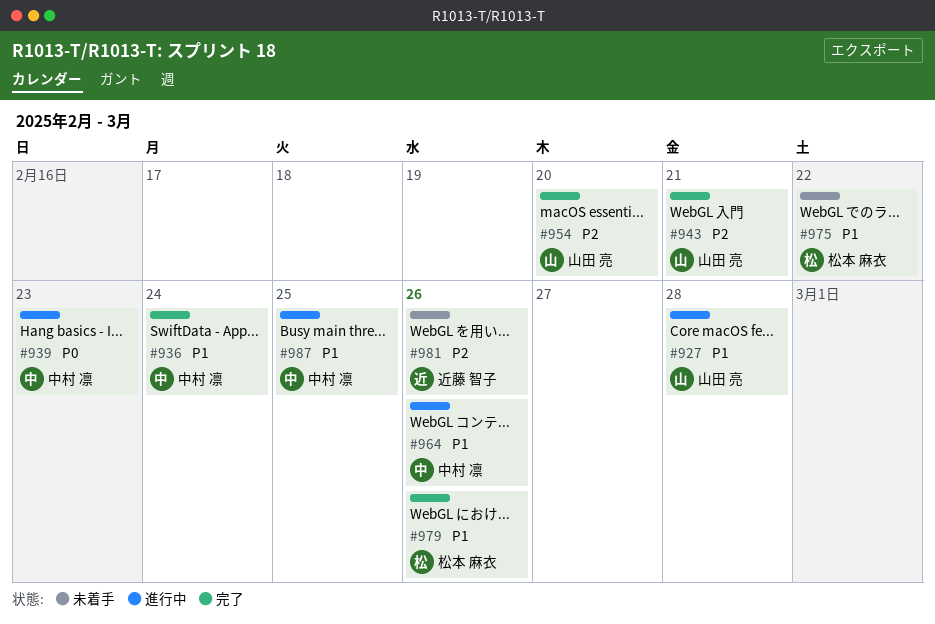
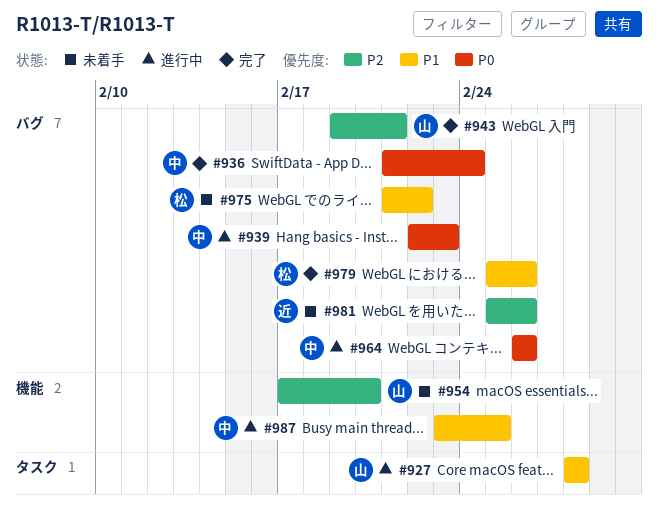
#936, priority: P1 -> P0
#954, status: 完了 -> 未着手
#964, priority: P1 -> P0

